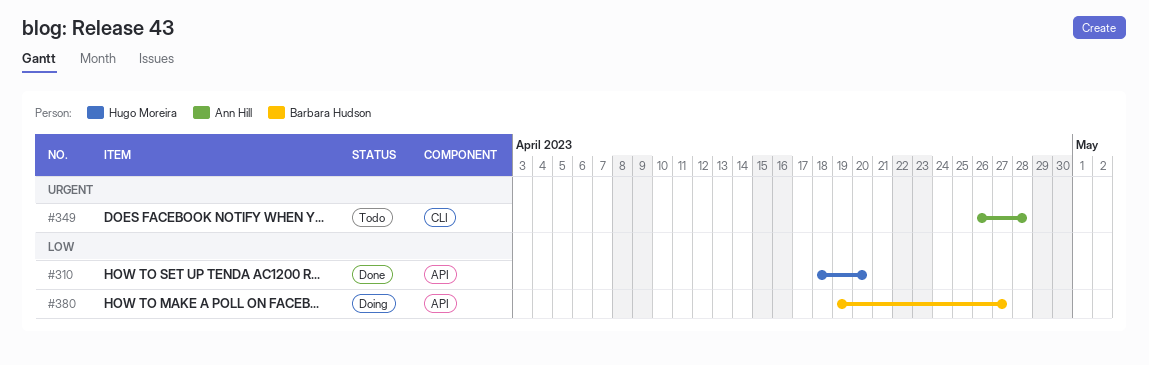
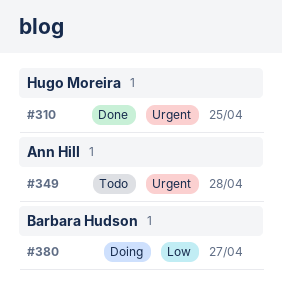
#310, priority: Low -> Urgent
#310, due: Apr 20 -> Apr 25

